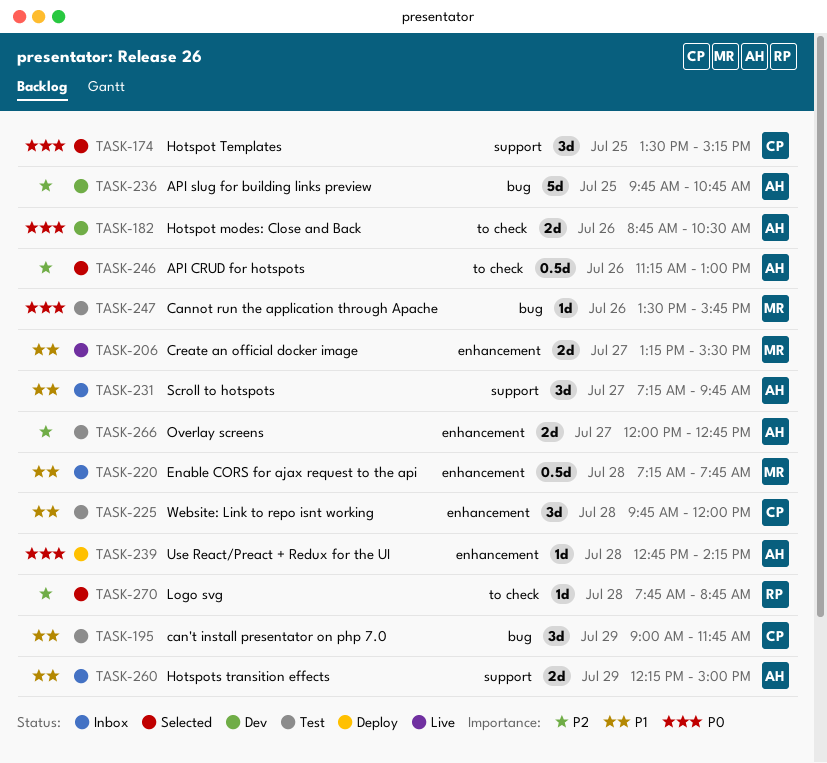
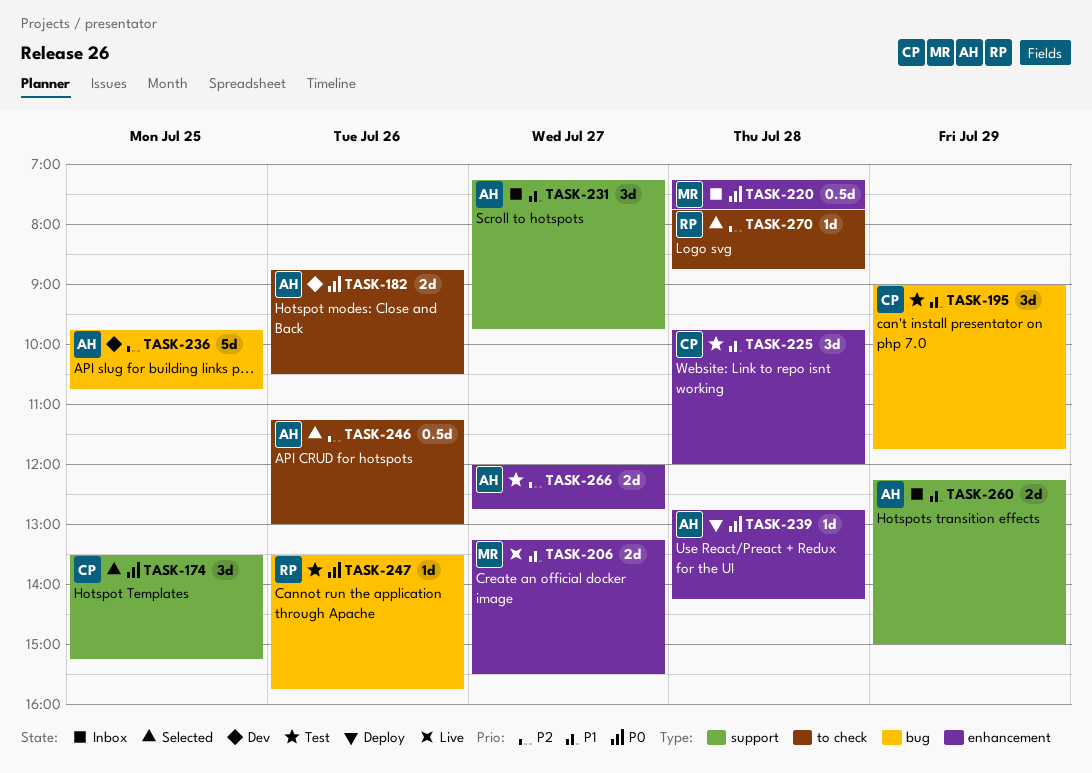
TASK-220, priority: P1 -> P0
TASK-247, owner: MR -> RP

